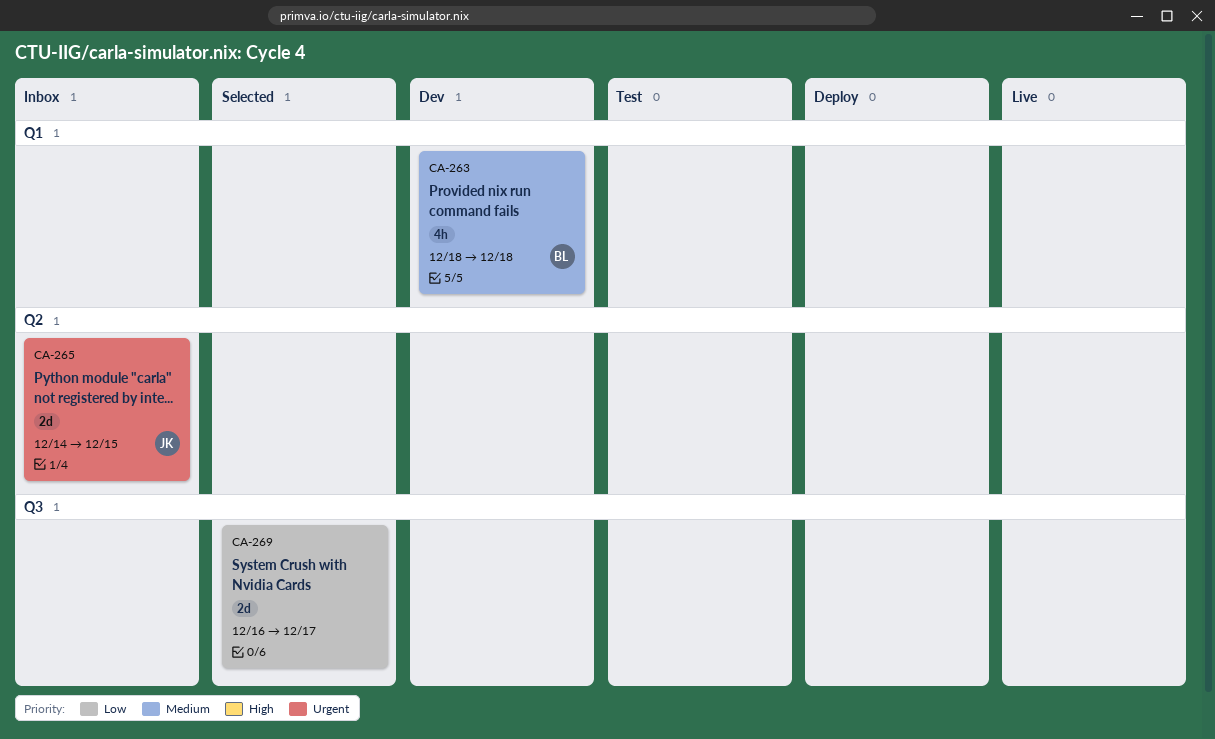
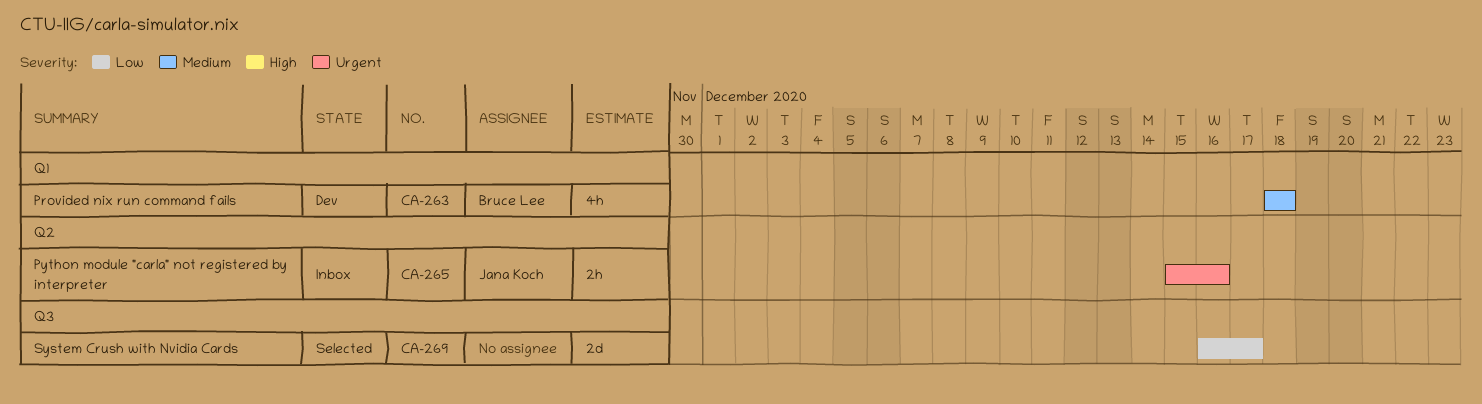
CA-265, estimate: 2d -> 2h
CA-265, start: Dec 14 -> Dec 15
CA-265, due: Dec 15 -> Dec 16

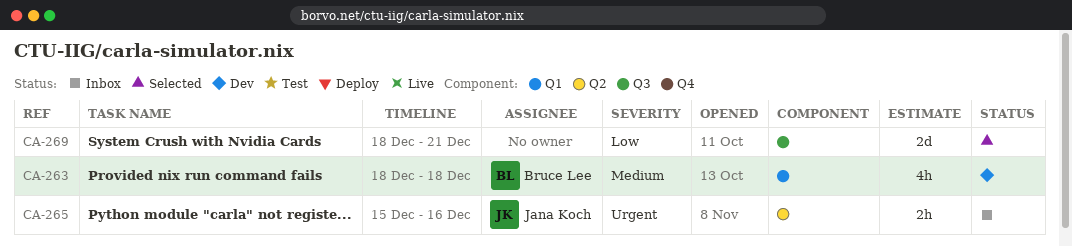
CA-269, start: Dec 16 -> Dec 18
CA-269, due: Dec 17 -> Dec 21

